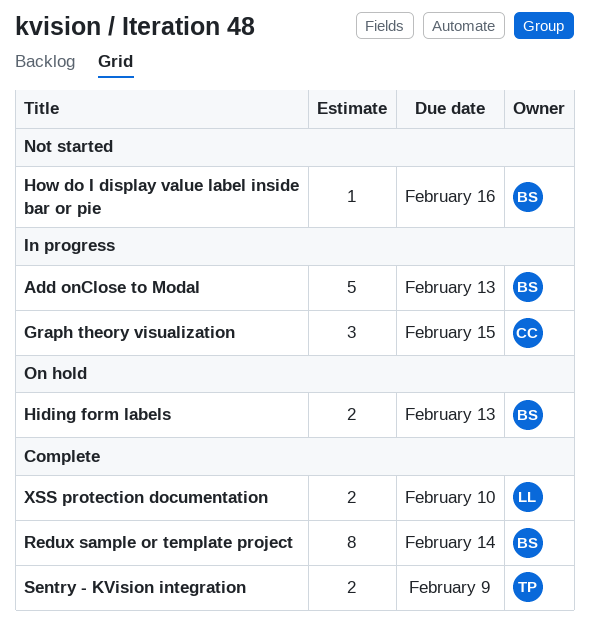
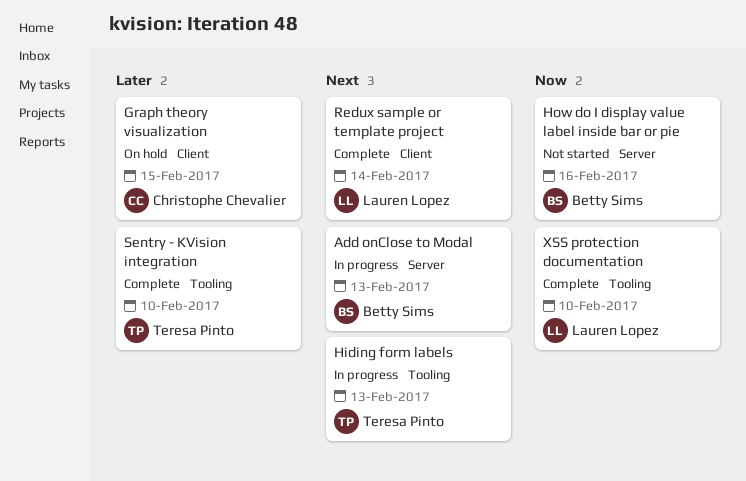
Graph theory visualization, status: In progress -> On hold
Hiding form labels, status: On hold -> In progress
Hiding form labels, owner: Betty Sims -> Teresa Pinto
Redux sample or template project, owner: Betty Sims -> Lauren Lopez
Sentry - KVision integration, due: Feb 9 -> Feb 10

